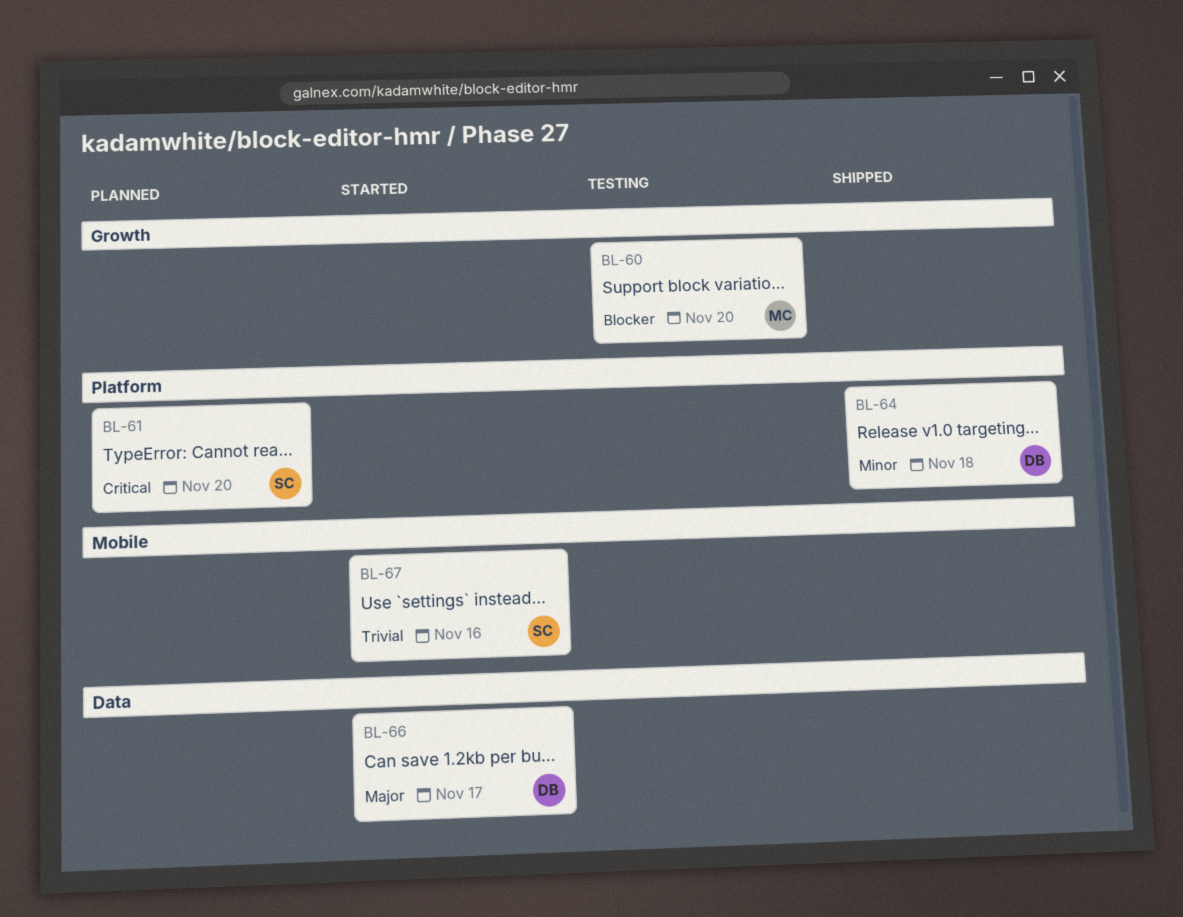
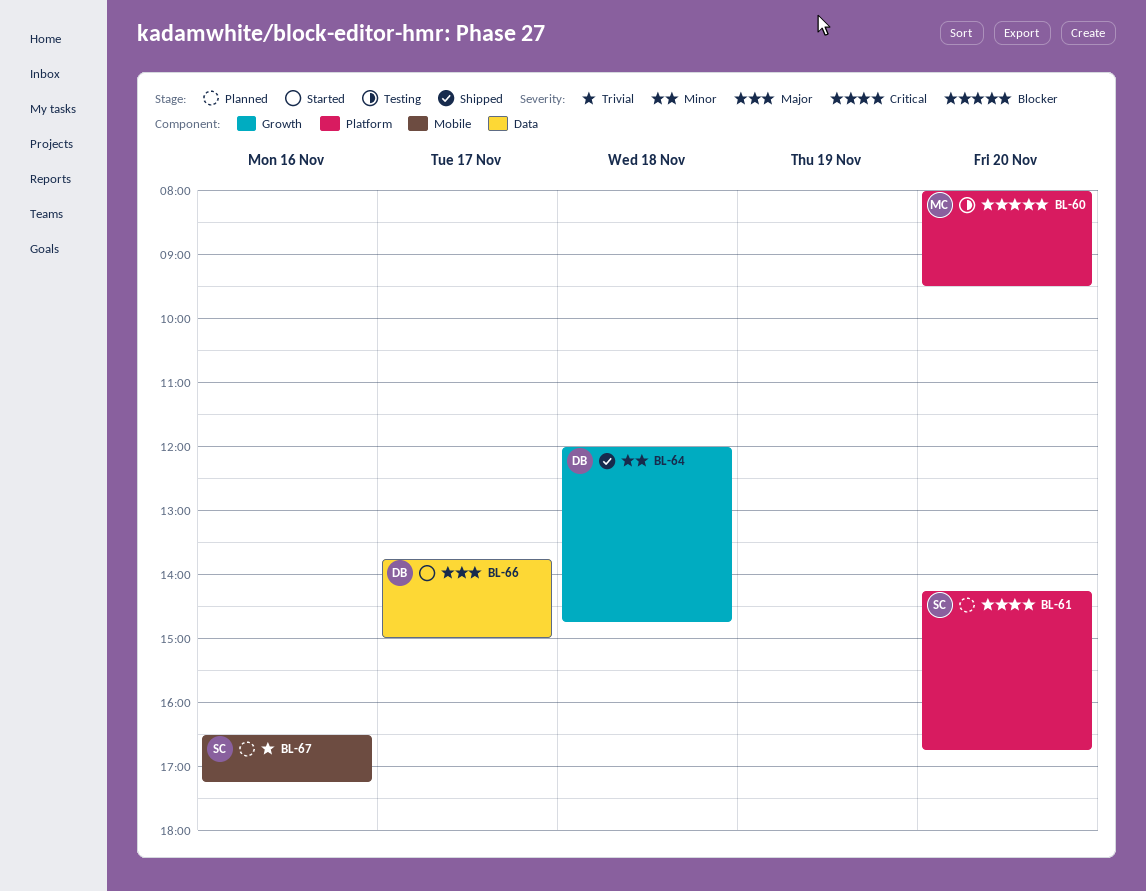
BL-60, label: Growth -> Platform
BL-64, label: Platform -> Growth
BL-67, status: Started -> Planned

